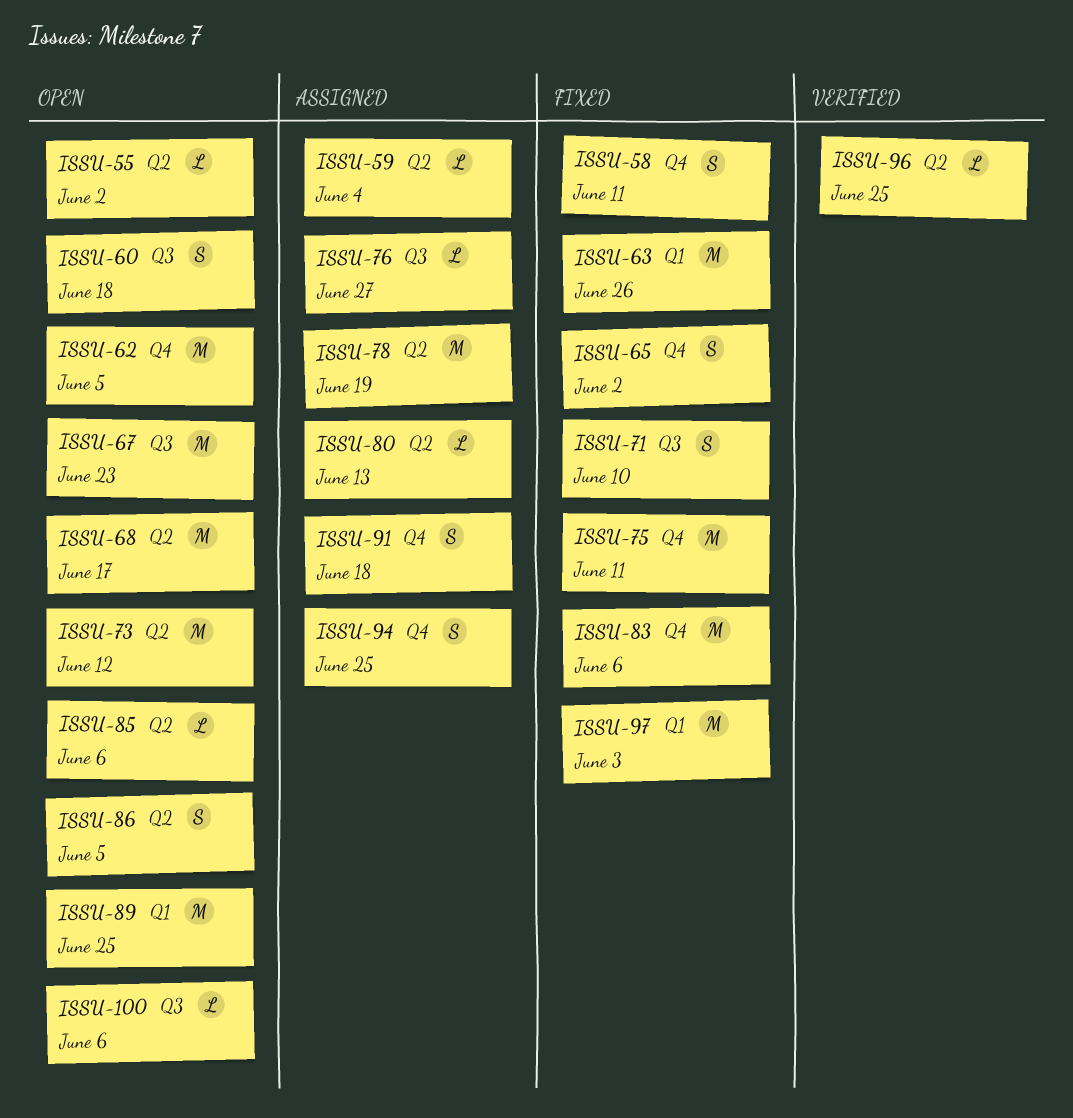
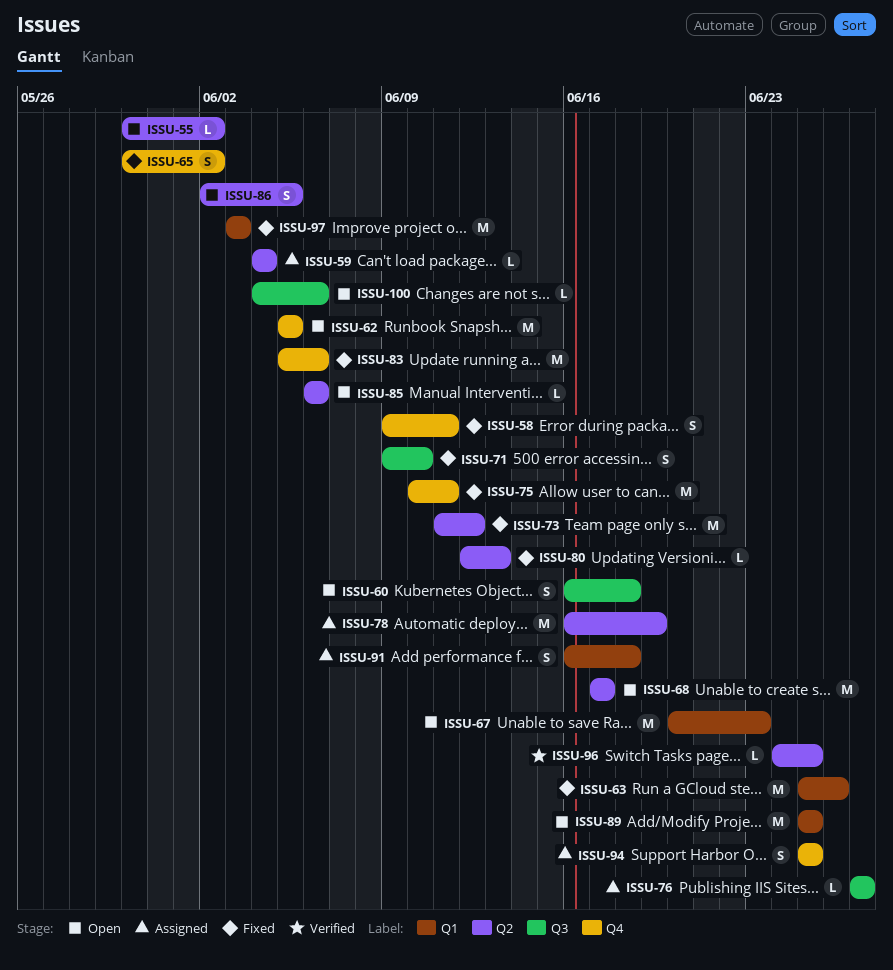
ISSU-67, label: Q3 -> Q1
ISSU-73, status: Open -> Fixed
ISSU-80, status: Assigned -> Fixed
ISSU-91, label: Q4 -> Q1

